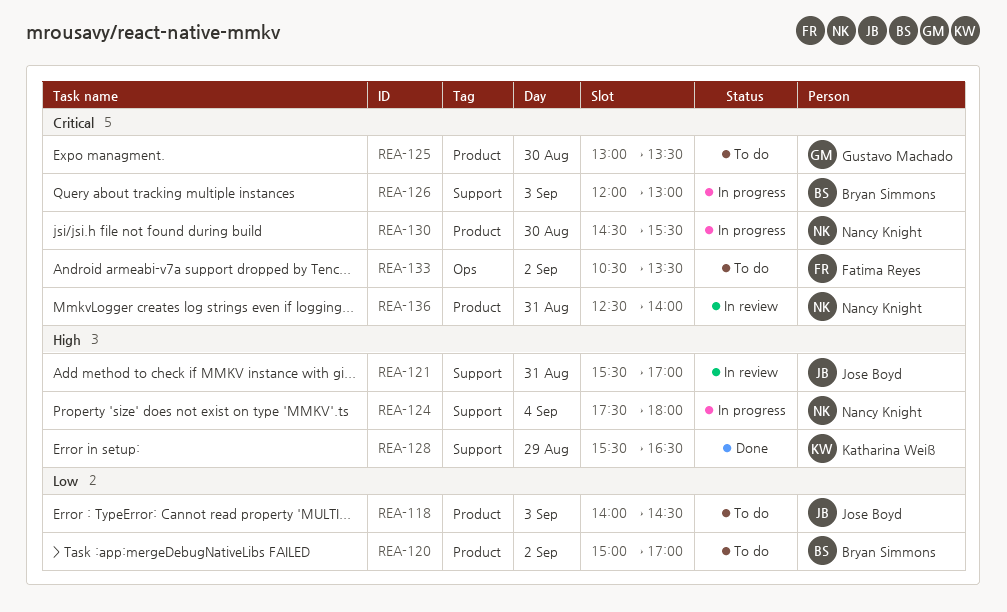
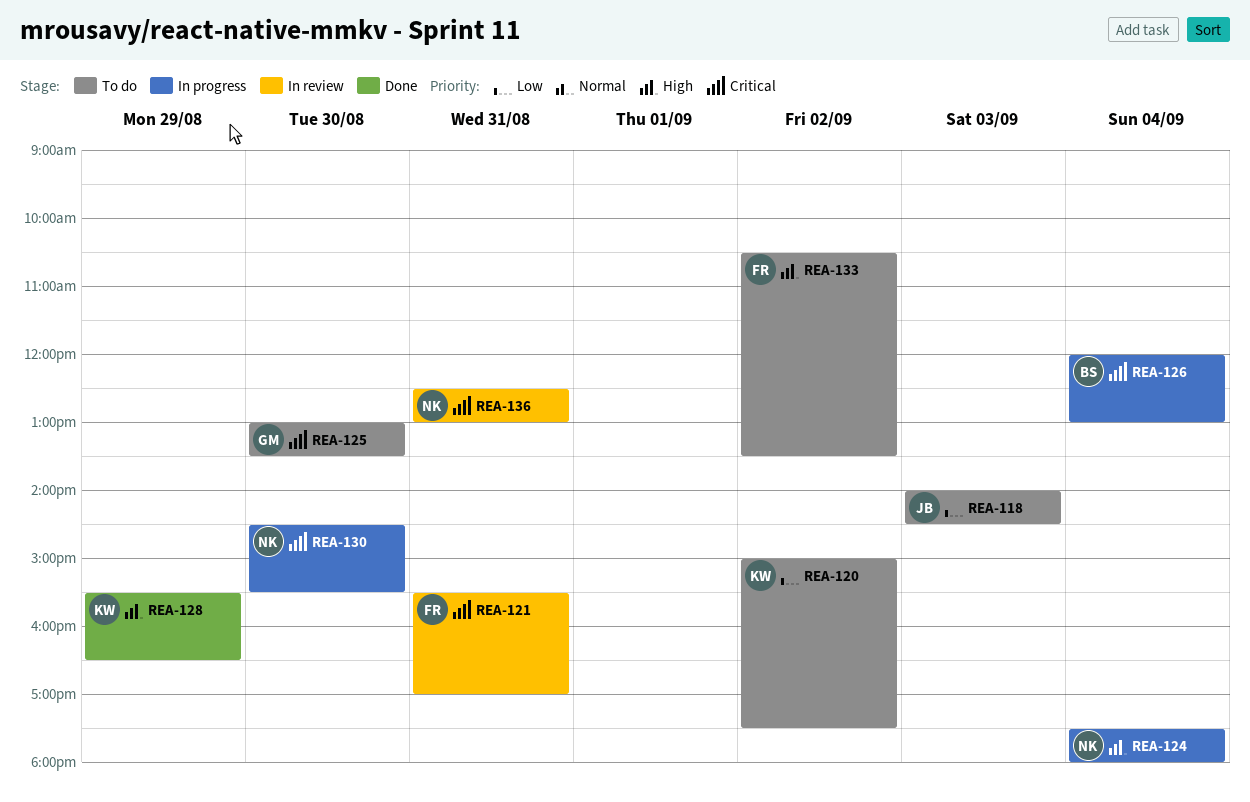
REA-120, owner: Bryan Simmons -> Katharina Weiß
REA-120, ends: 17:00 -> 17:30
REA-121, owner: Jose Boyd -> Fatima Reyes
REA-121, priority: High -> Critical
REA-126, day: Sep 3 -> Sep 4
REA-133, priority: Critical -> High
REA-136, ends: 14:00 -> 13:00

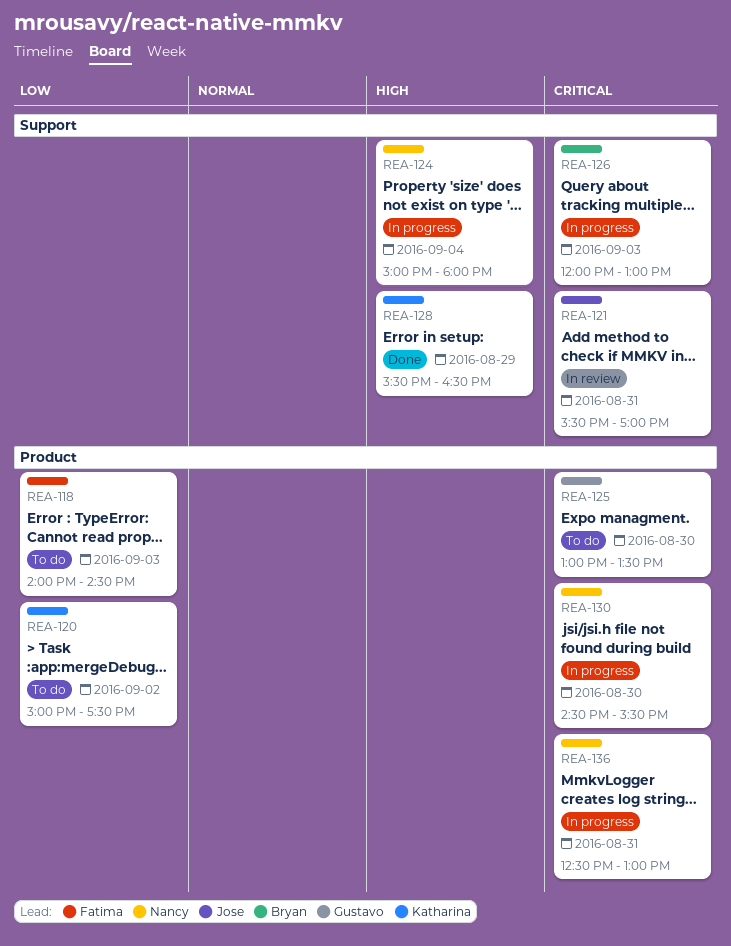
REA-118, owner: Jose -> Fatima
REA-121, owner: Fatima -> Jose
REA-124, begins: 17:30 -> 15:00
REA-126, day: Sep 4 -> Sep 3
REA-133: present -> none
REA-136, status: In review -> In progress

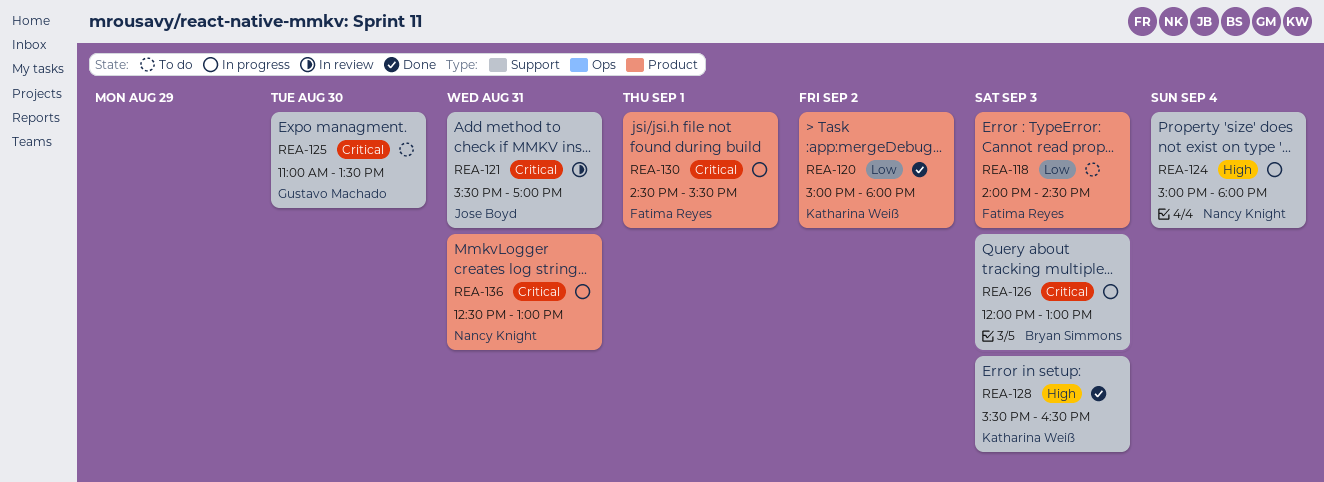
REA-120, status: To do -> Done
REA-120, ends: 17:30 -> 18:00
REA-125, label: Product -> Support
REA-125, begins: 13:00 -> 11:00
REA-128, day: Aug 29 -> Sep 3
REA-130, owner: Nancy Knight -> Fatima Reyes
REA-130, day: Aug 30 -> Sep 1

